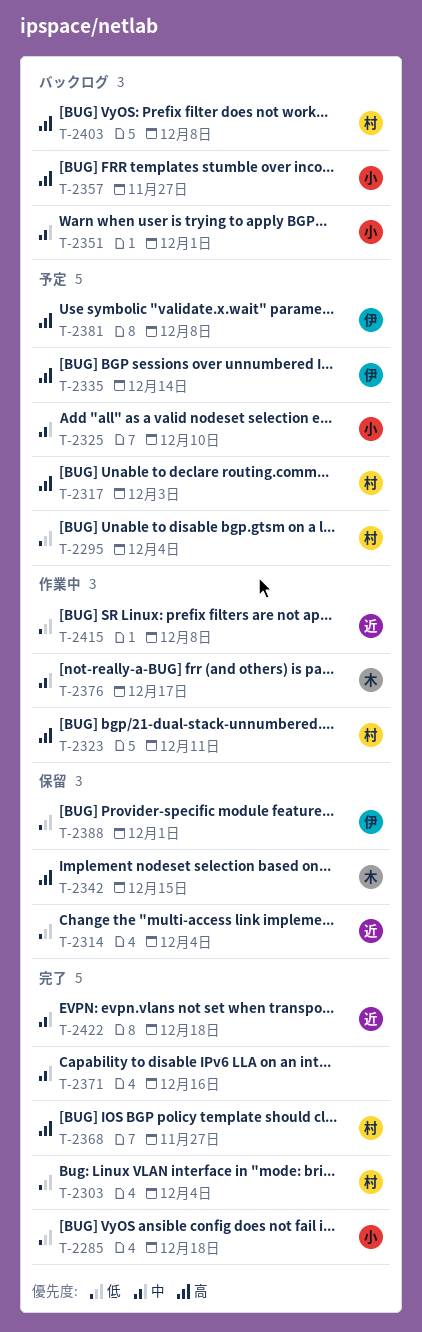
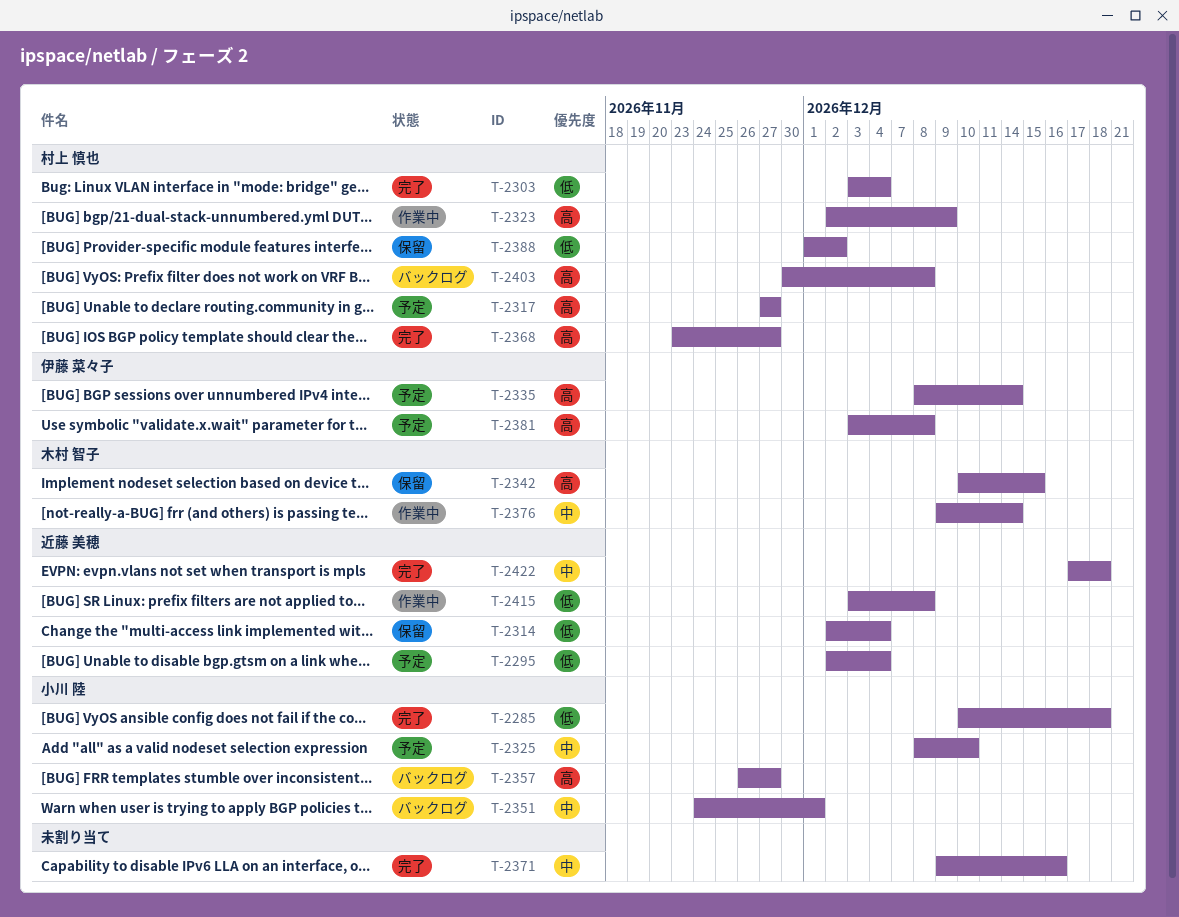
T-2295, owner: 村上 慎也 -> 近藤 美穂
T-2317, due: Dec 3 -> Nov 27
T-2323, due: Dec 11 -> Dec 9
T-2376, due: Dec 17 -> Dec 14
T-2388, owner: 伊藤 菜々子 -> 村上 慎也
T-2388, due: Dec 1 -> Dec 2

